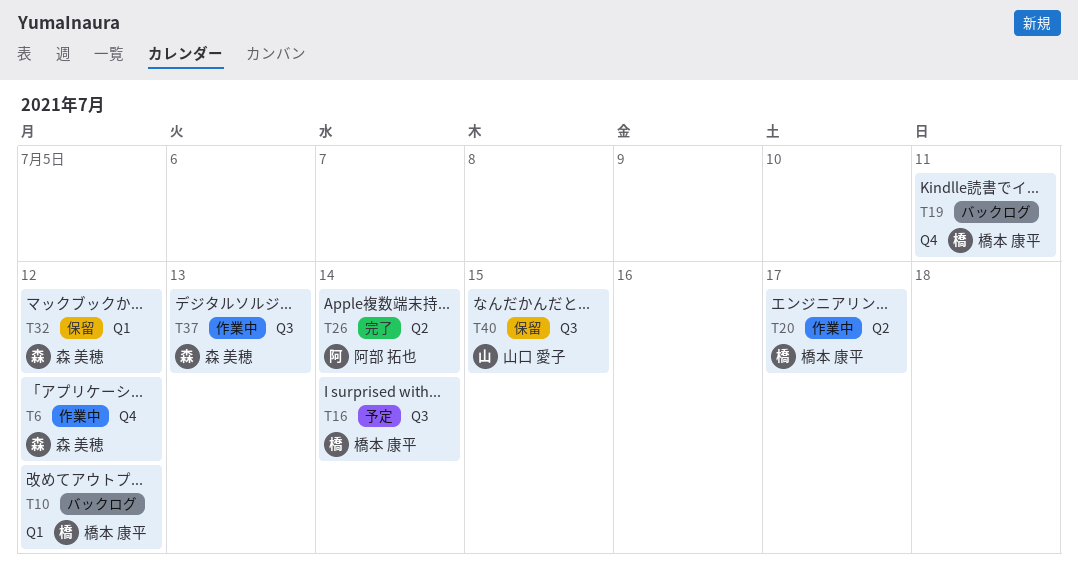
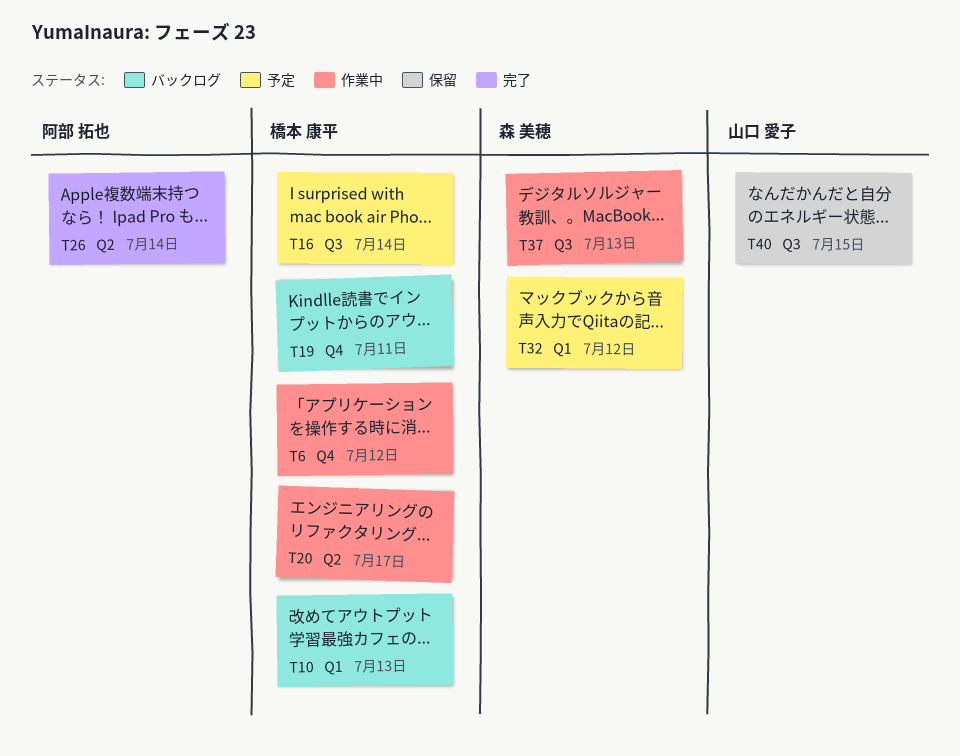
T6, owner: 森 美穂 -> 橋本 康平
T10, due: Jul 12 -> Jul 13
T32, status: 保留 -> 予定

